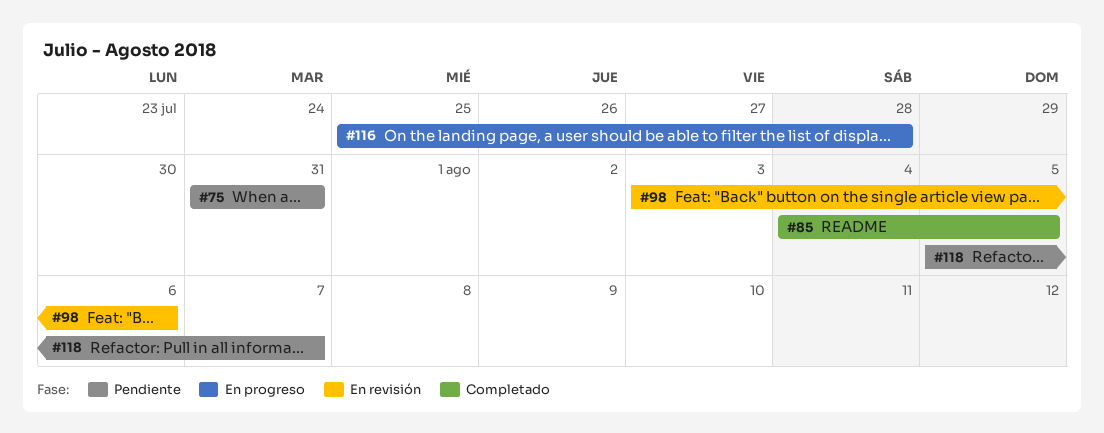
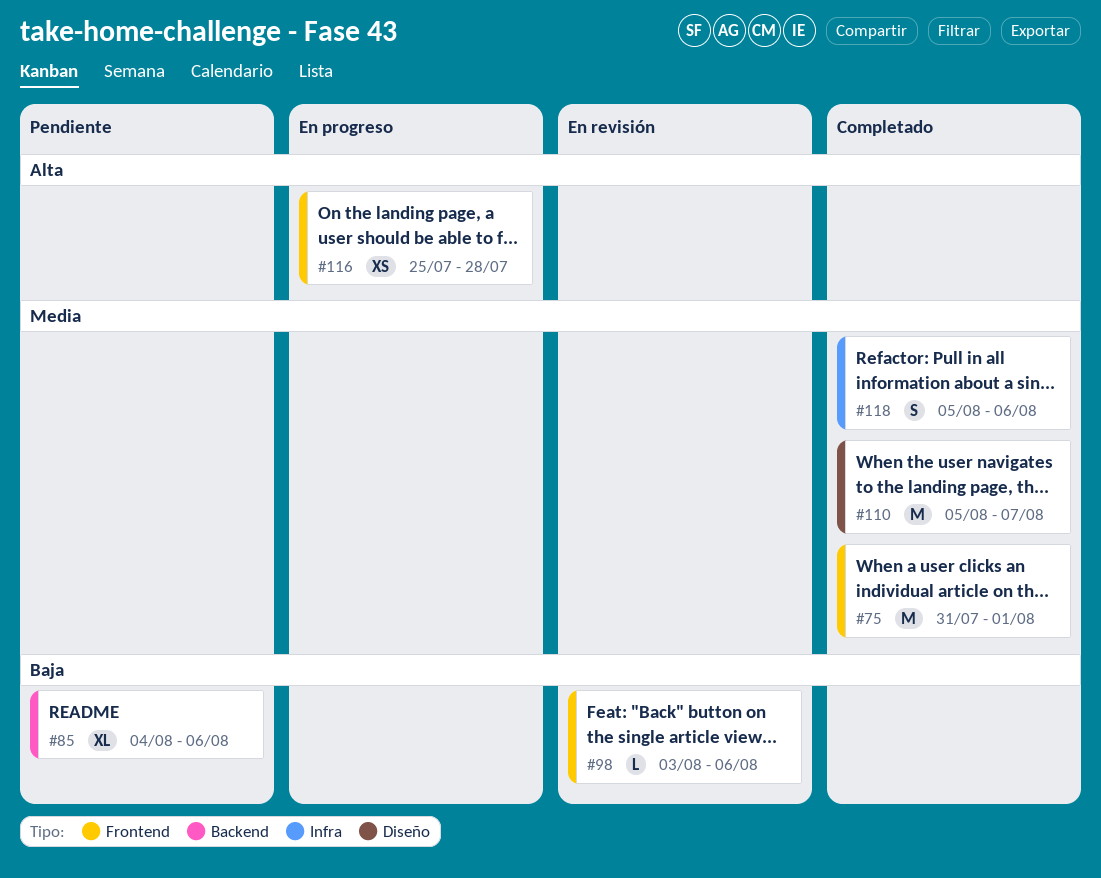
#75, status: Pendiente -> Completado
#75, due: Jul 31 -> Aug 1
#85, status: Completado -> Pendiente
#85, due: Aug 5 -> Aug 6
#110: none -> present
#118, status: Pendiente -> Completado
#118, due: Aug 7 -> Aug 6

